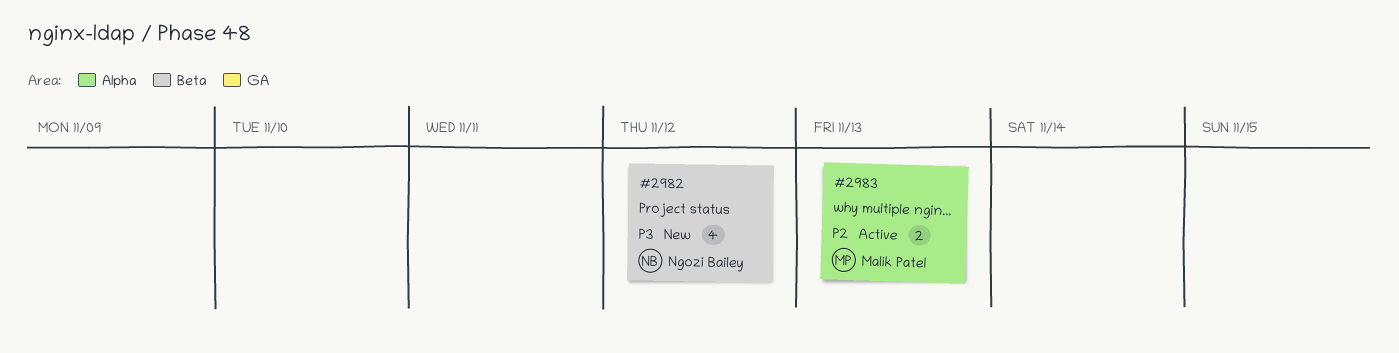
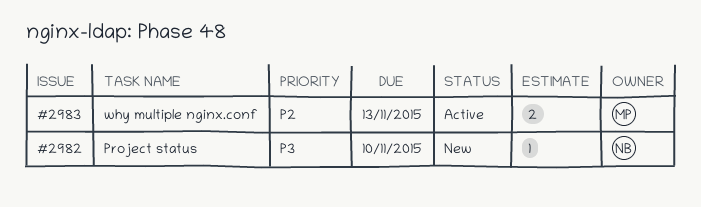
#2982, estimate: 4 -> 1
#2982, due: Nov 12 -> Nov 10

